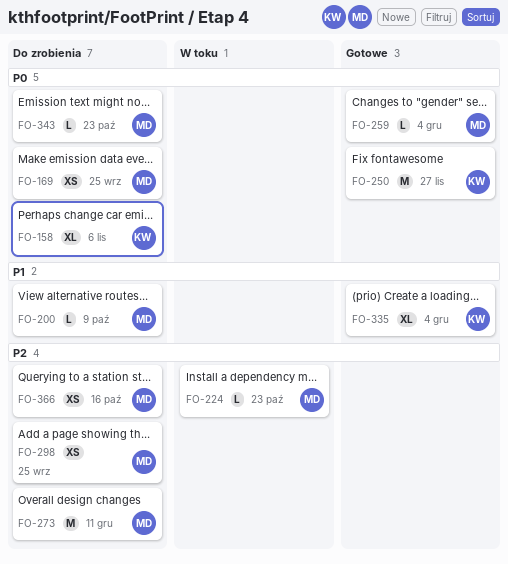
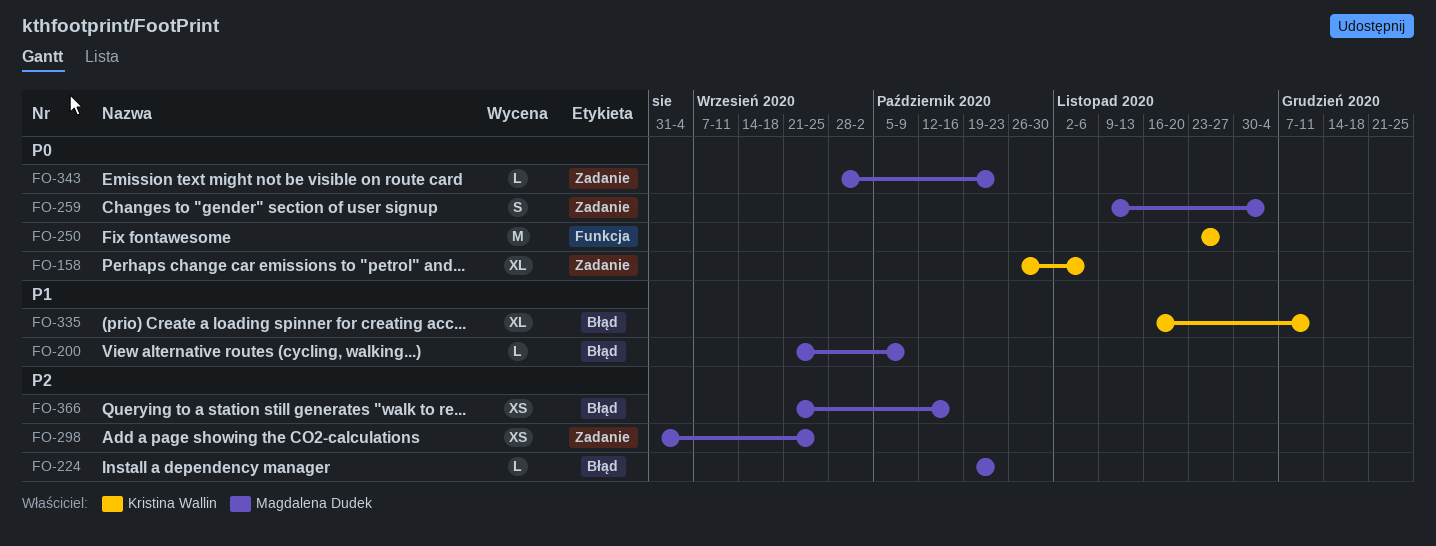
FO-169: present -> none
FO-259, estimate: L -> S
FO-273: present -> none
FO-335, due: Dec 4 -> Dec 11

